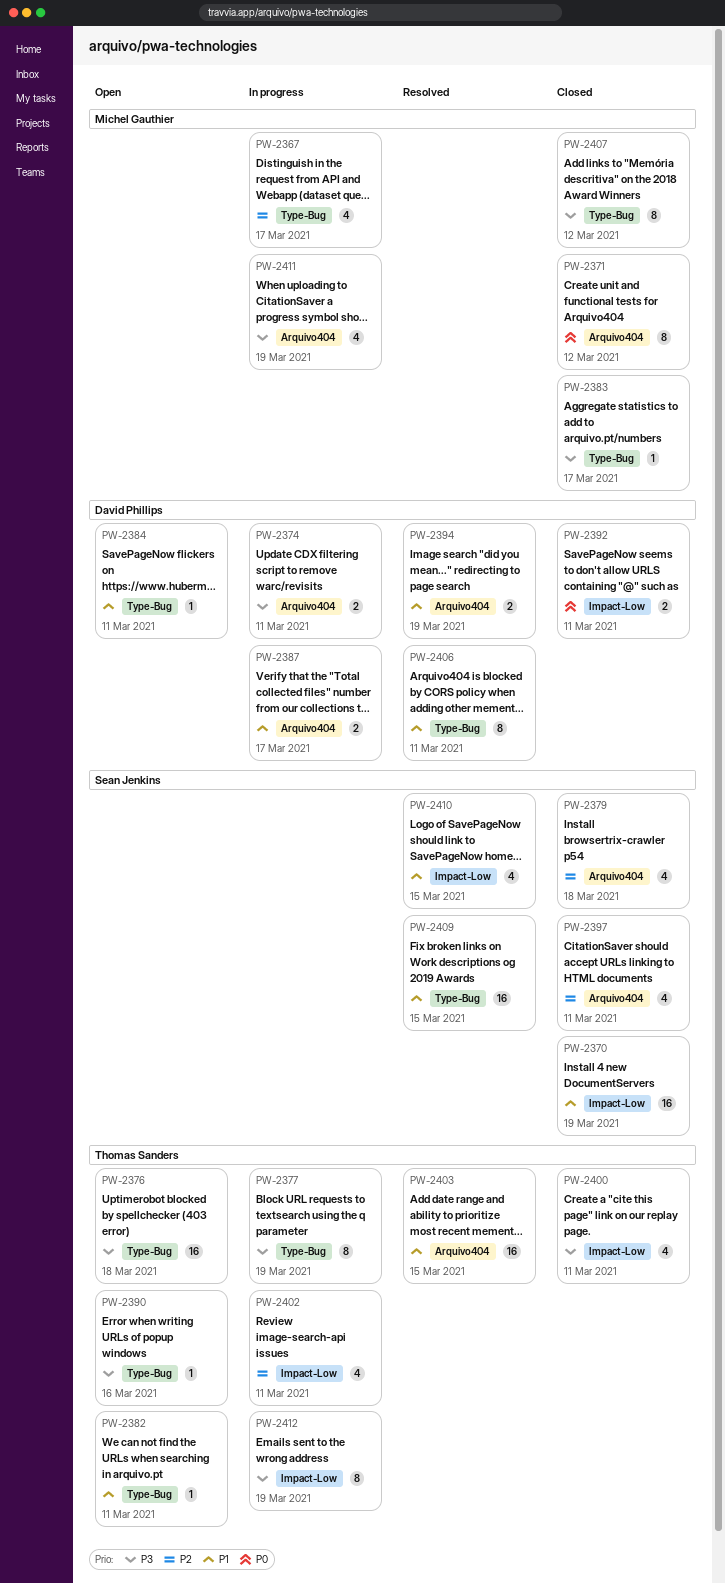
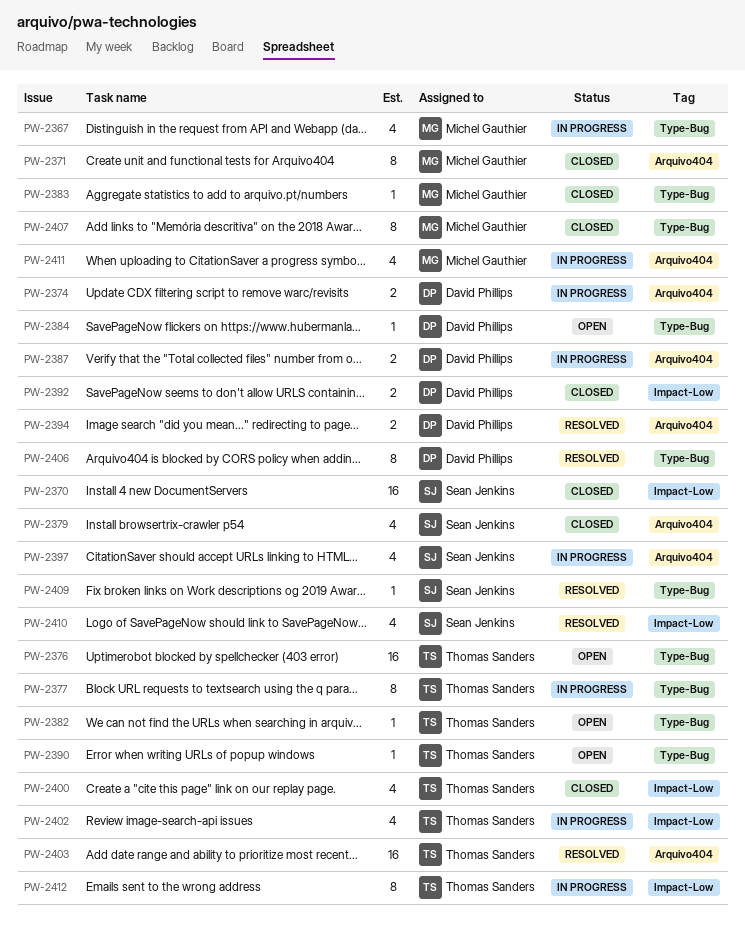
PW-2397, status: Closed -> In progress
PW-2409, estimate: 16 -> 1

